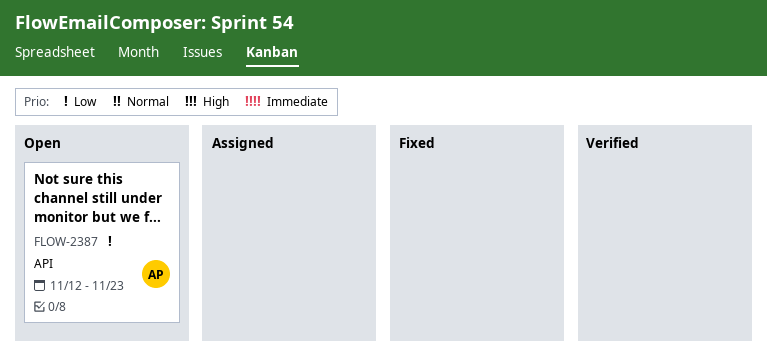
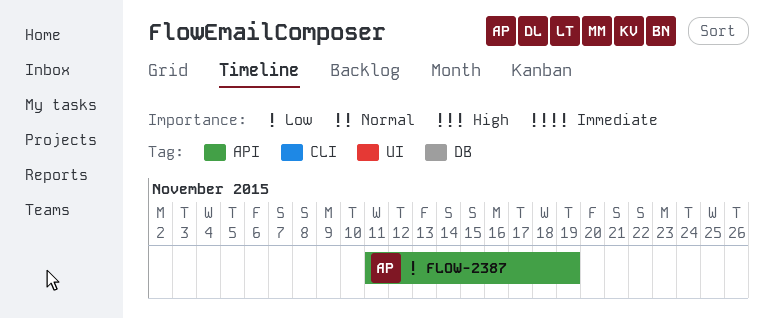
FLOW-2387, start: Nov 12 -> Nov 11
FLOW-2387, due: Nov 23 -> Nov 19

